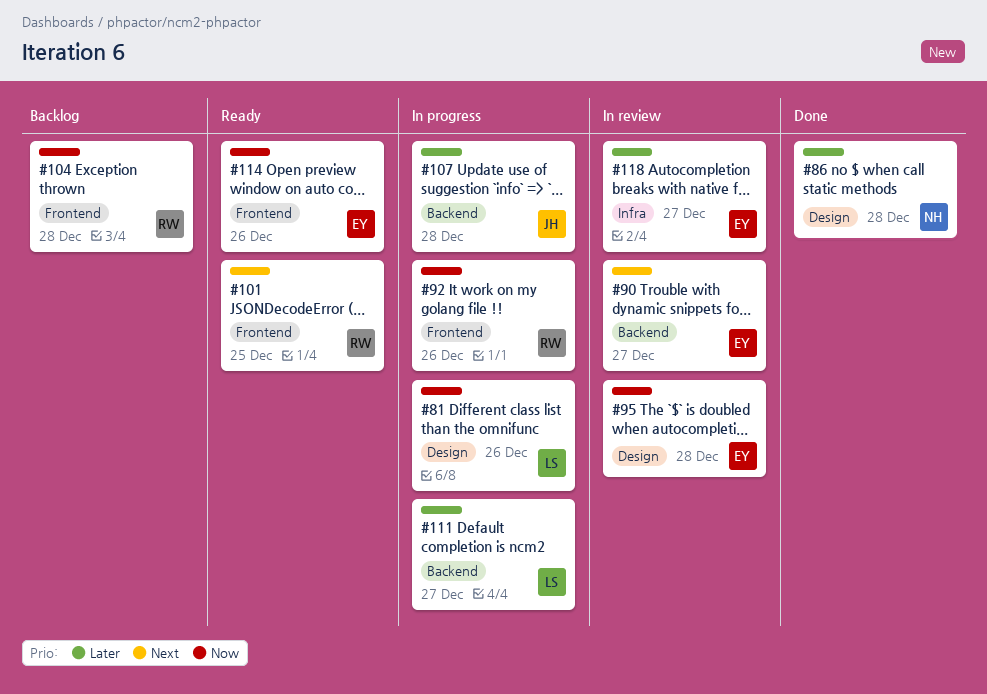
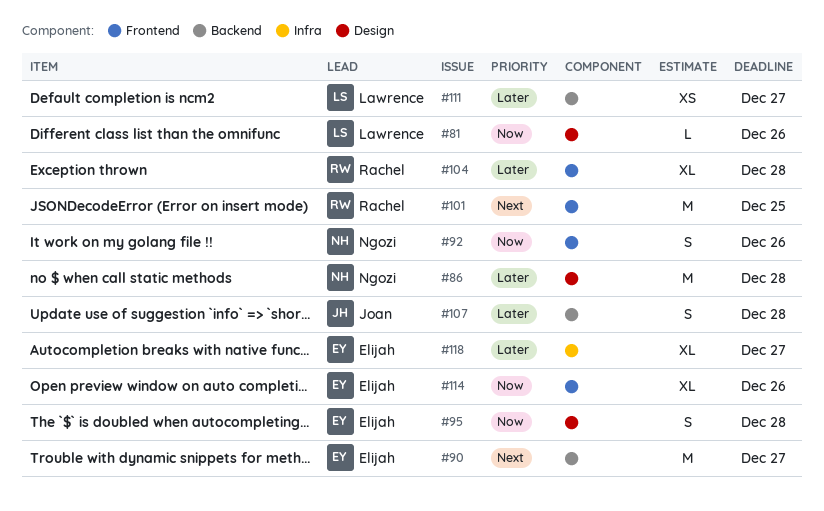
#92, owner: Rachel -> Ngozi
#104, priority: Now -> Later

